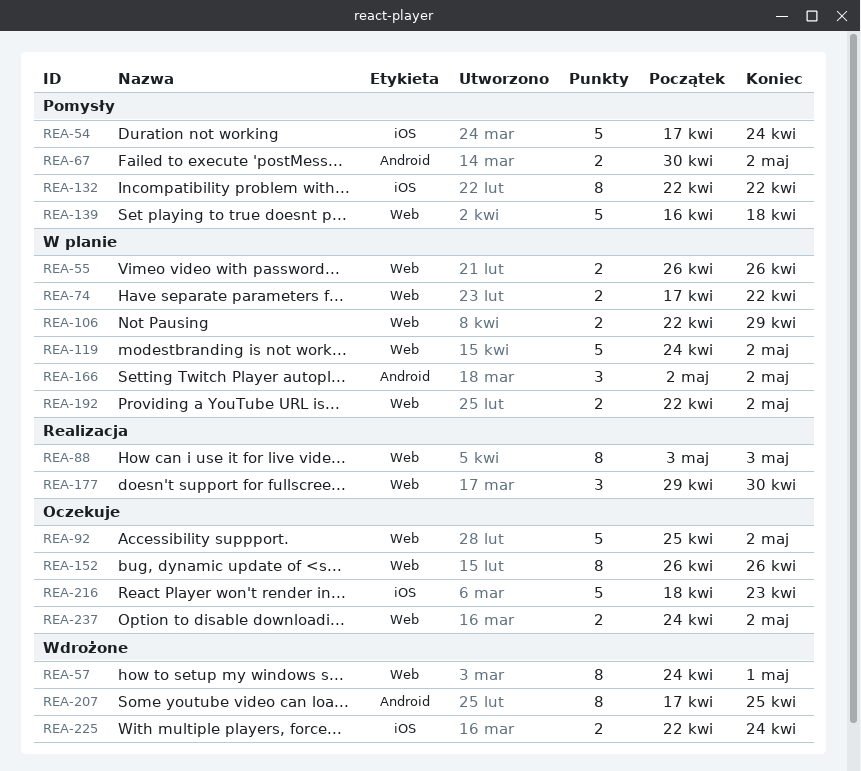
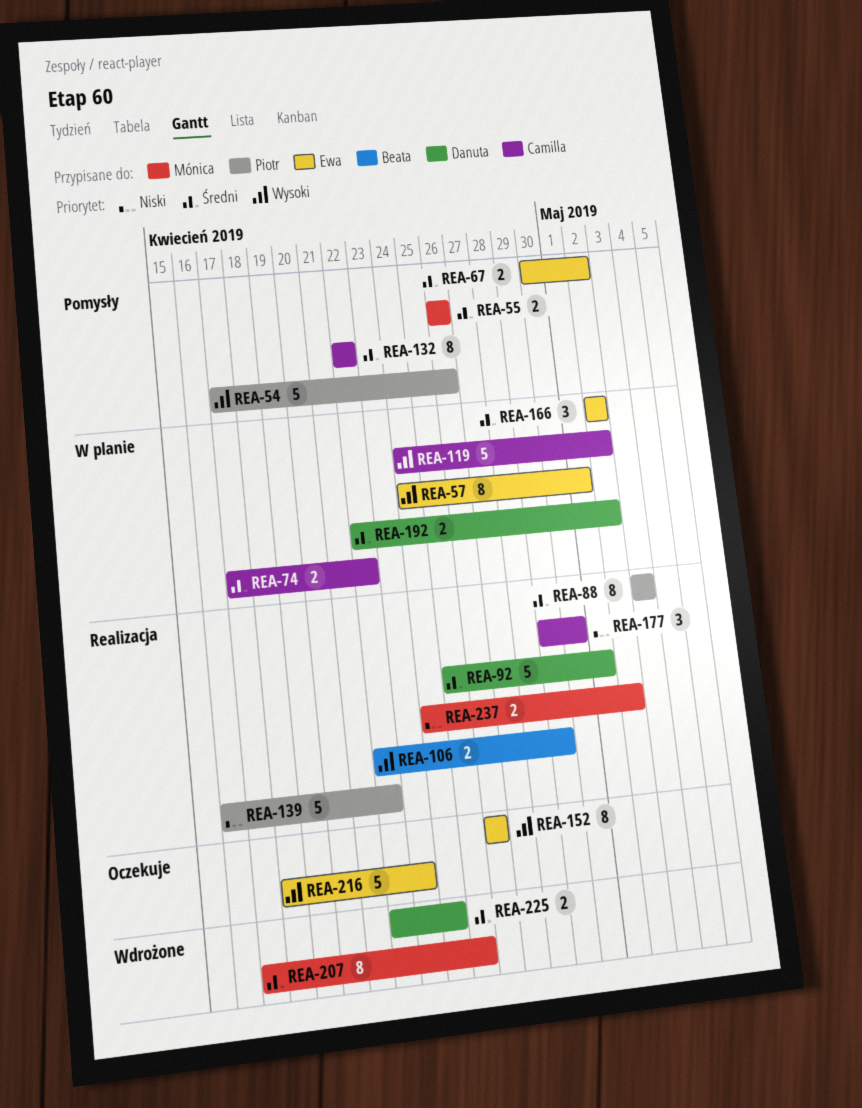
REA-54, due: Apr 24 -> Apr 26
REA-55, status: W planie -> Pomysły
REA-57, status: Wdrożone -> W planie
REA-92, status: Oczekuje -> Realizacja
REA-92, due: May 2 -> May 1
REA-106, status: W planie -> Realizacja
REA-139, status: Pomysły -> Realizacja
REA-139, due: Apr 18 -> Apr 22
REA-237, status: Oczekuje -> Realizacja

